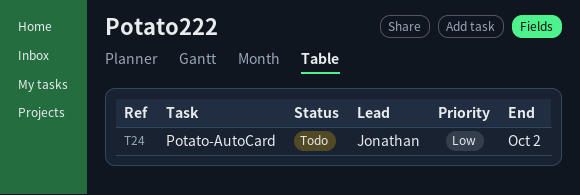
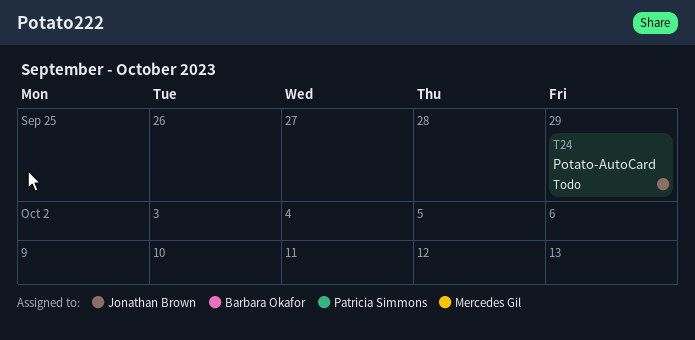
T24, due: Oct 2 -> Sep 29

